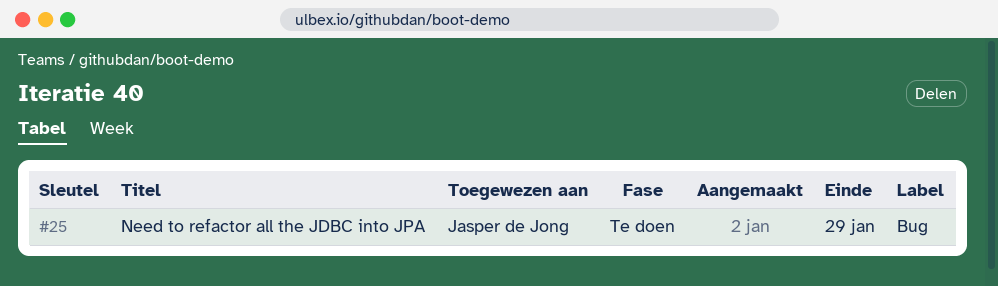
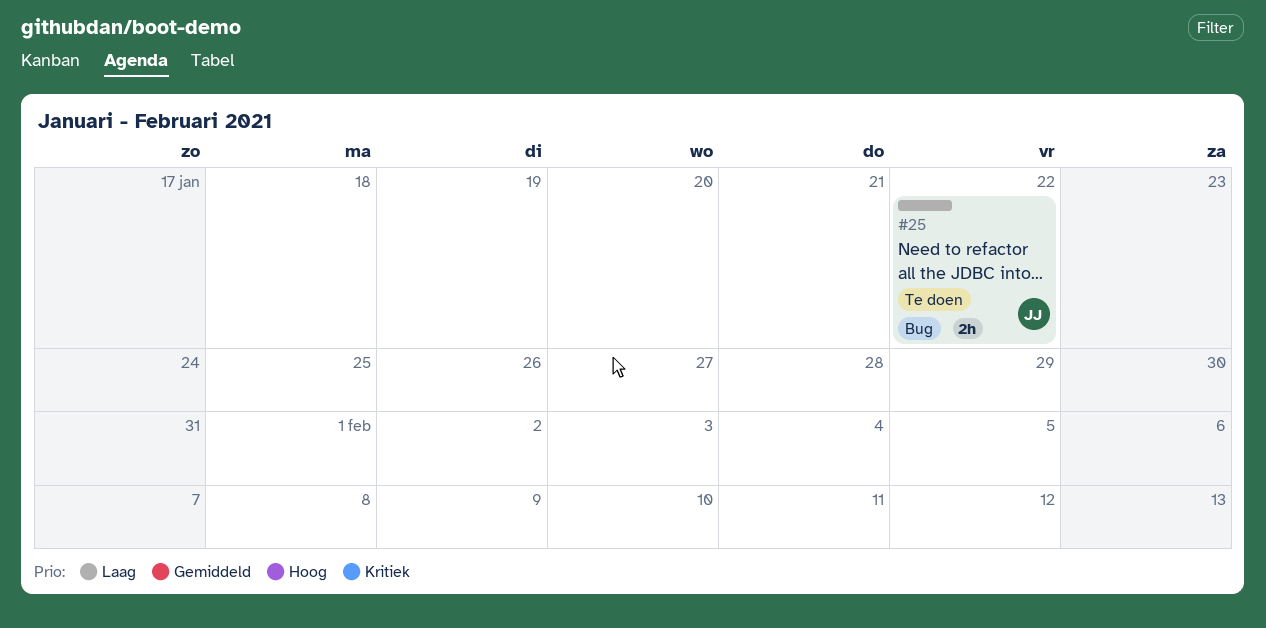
#25, due: Jan 29 -> Jan 22

